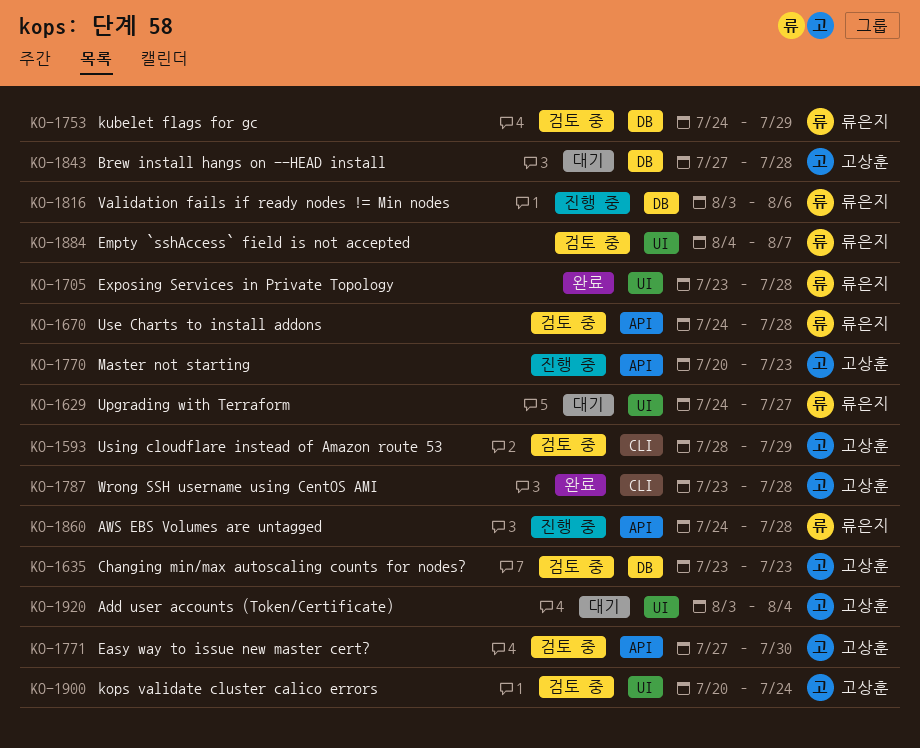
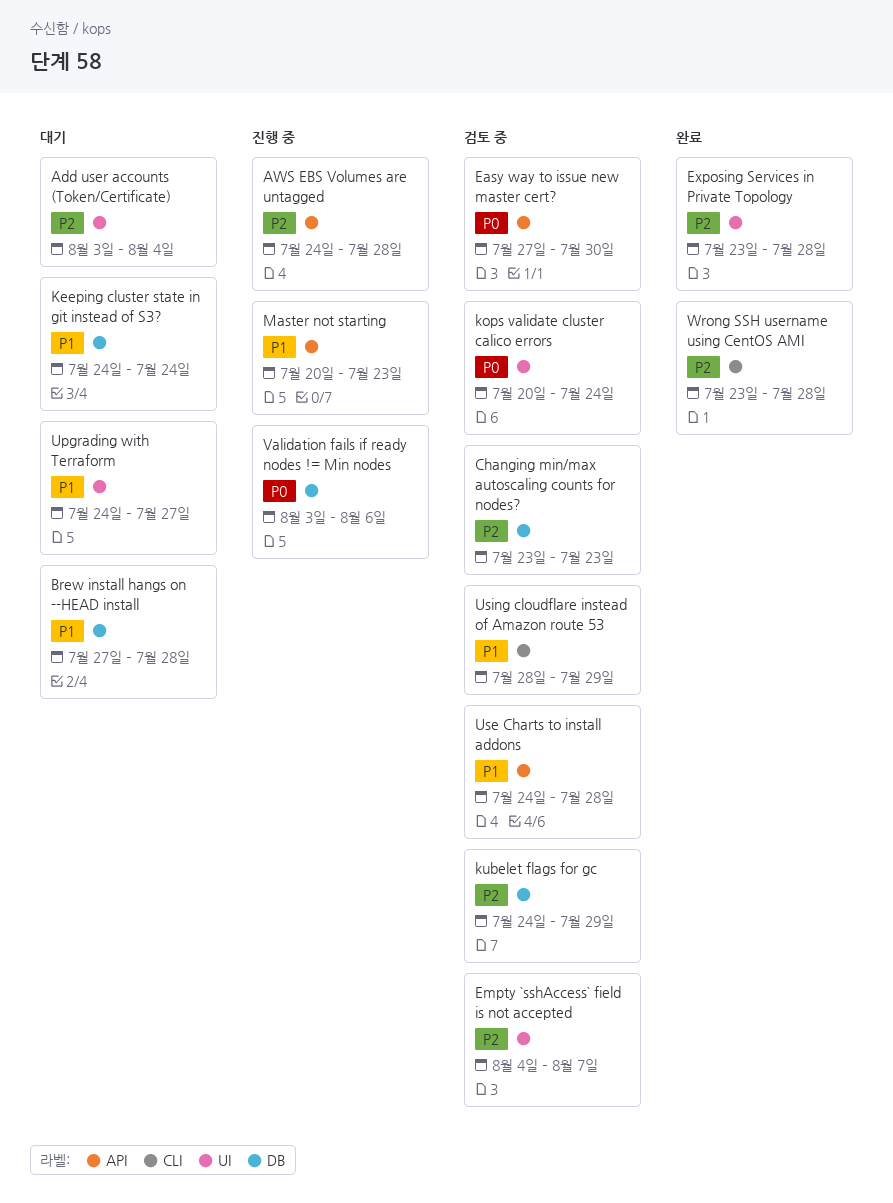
Keeping cluster state in git instead of S3?: none -> present

